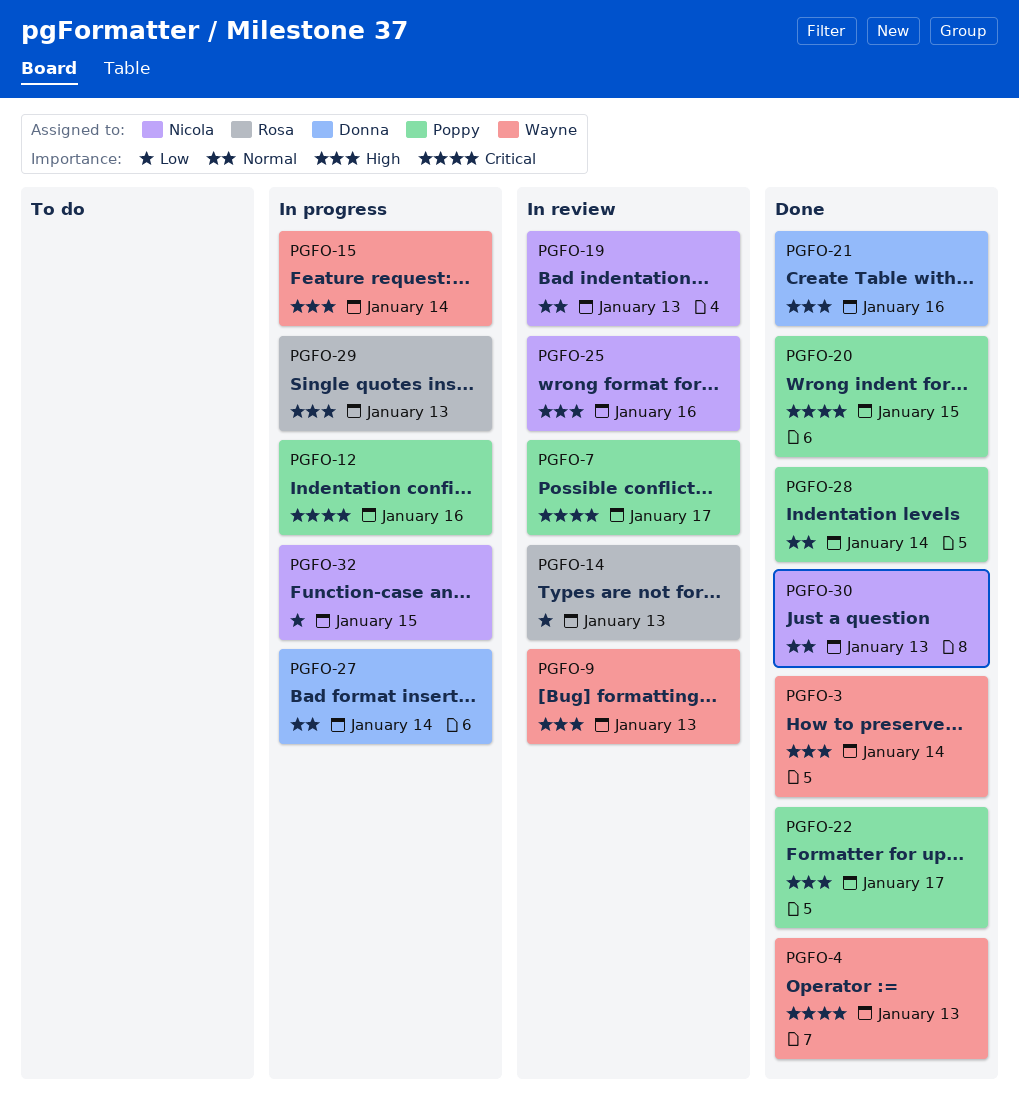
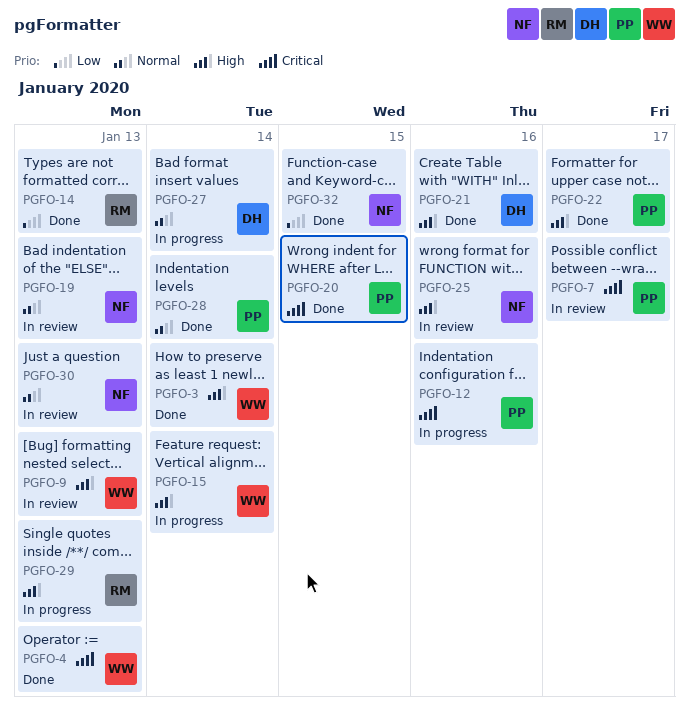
PGFO-14, status: In review -> Done
PGFO-30, status: Done -> In review
PGFO-32, status: In progress -> Done

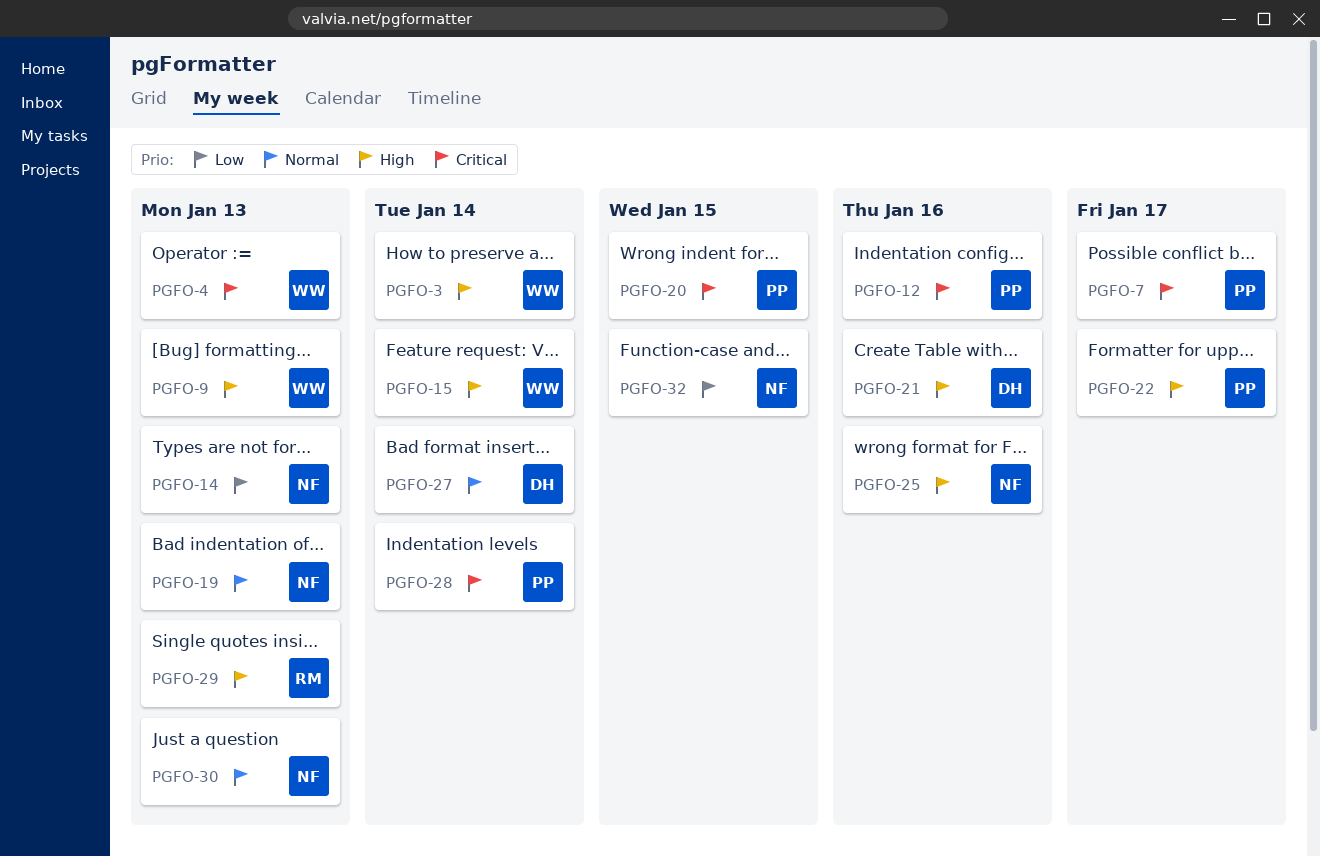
PGFO-14, owner: RM -> NF
PGFO-28, priority: Normal -> Critical

